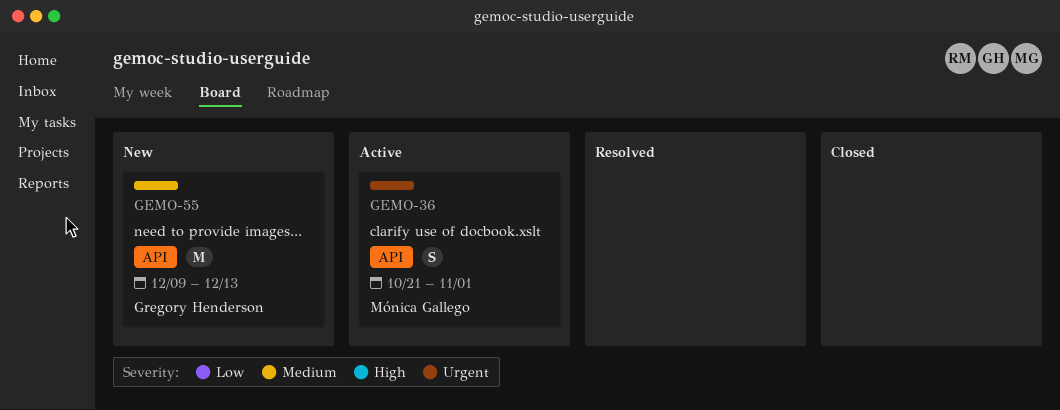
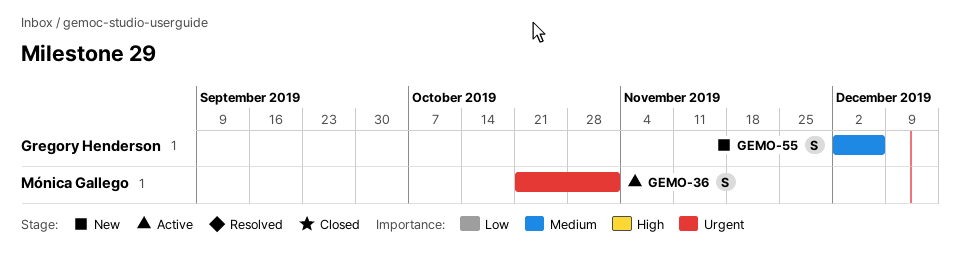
GEMO-55, estimate: M -> S
GEMO-55, start: Dec 9 -> Dec 2
GEMO-55, due: Dec 13 -> Dec 6

